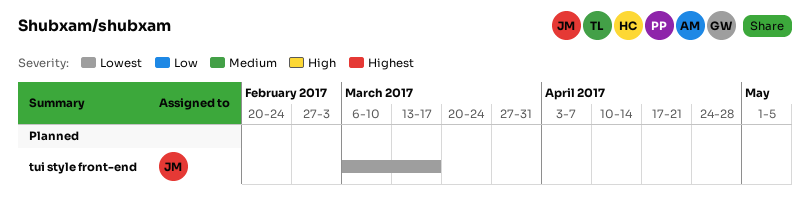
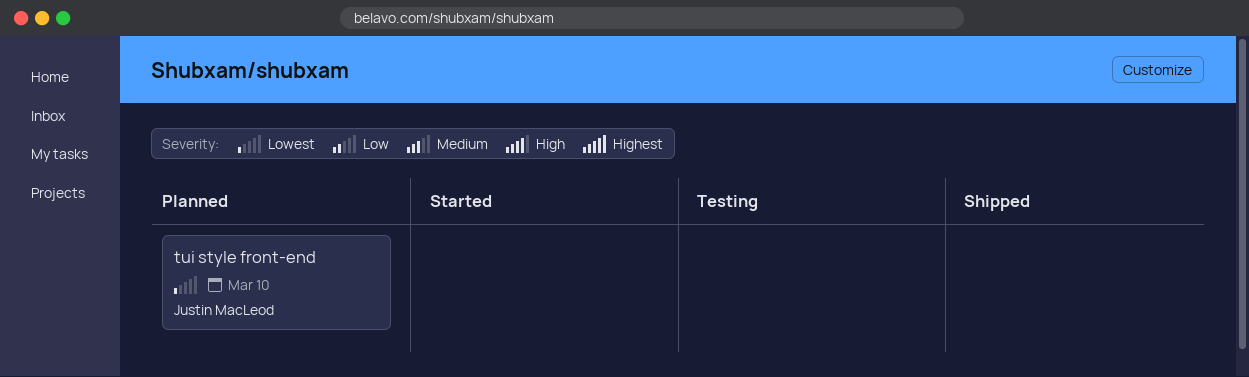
tui style front-end, due: Mar 17 -> Mar 10

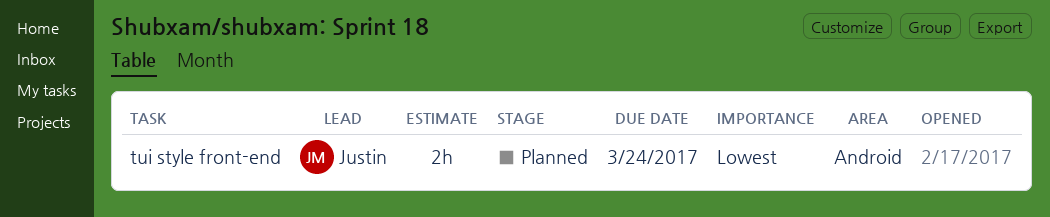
tui style front-end, due: Mar 10 -> Mar 24

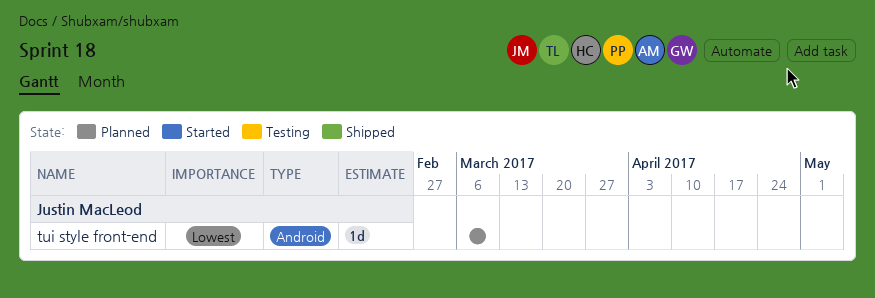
tui style front-end, estimate: 2h -> 1d
tui style front-end, due: Mar 24 -> Mar 10

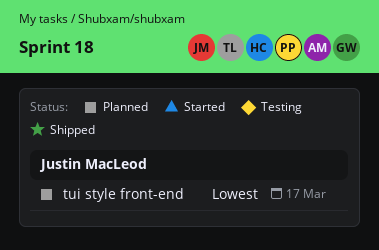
tui style front-end, due: Mar 10 -> Mar 17

